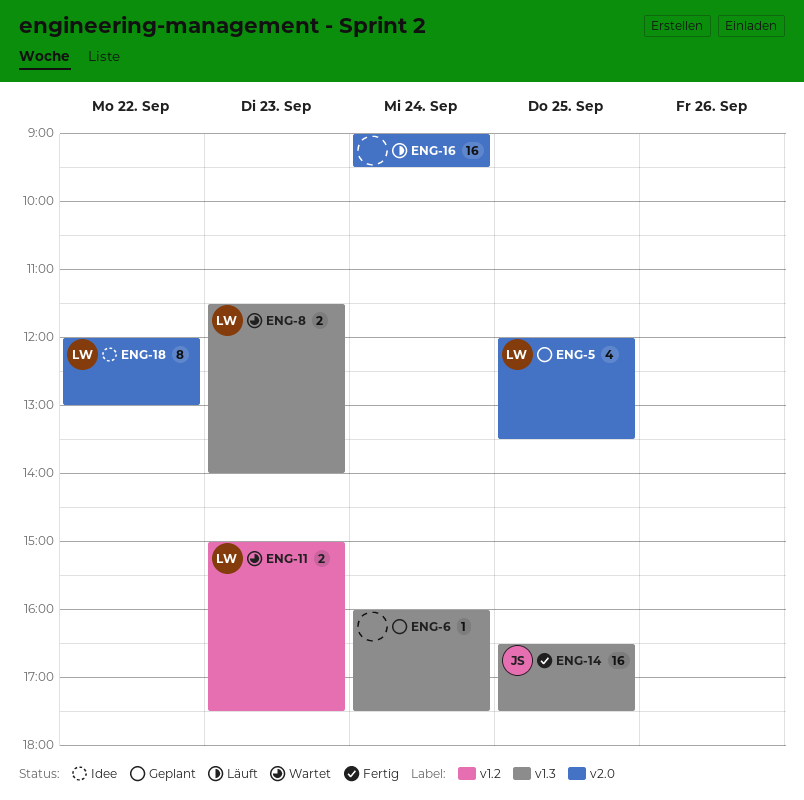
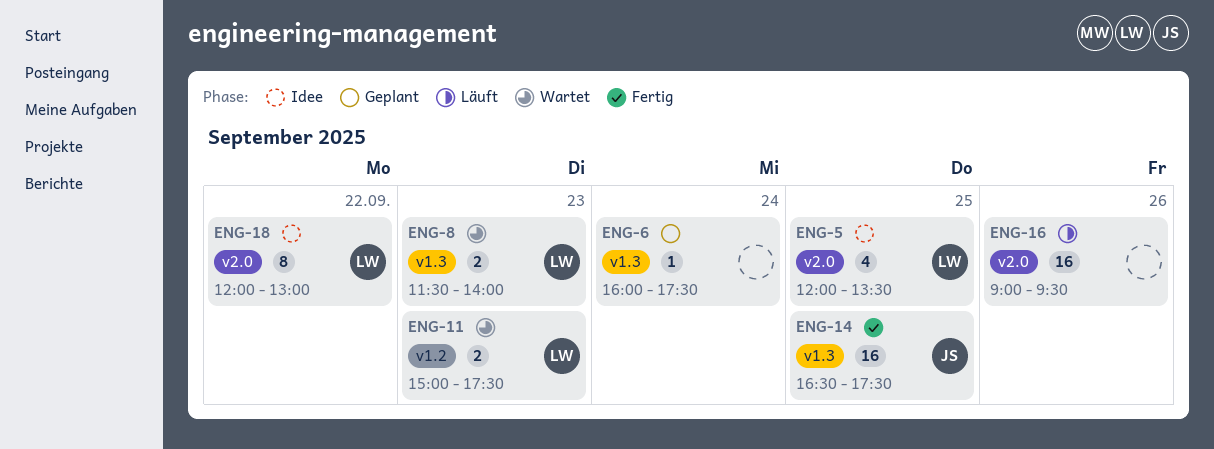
ENG-5, status: Geplant -> Idee
ENG-16, day: Sep 24 -> Sep 26

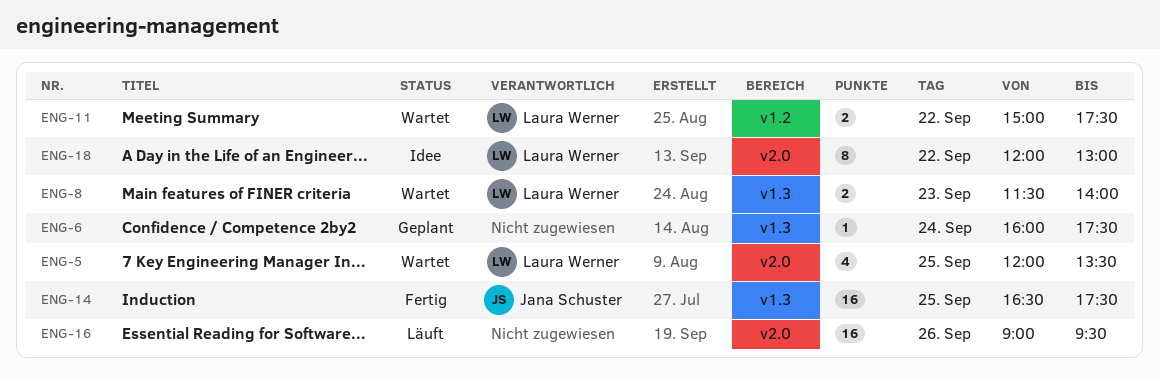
ENG-5, status: Idee -> Wartet
ENG-11, day: Sep 23 -> Sep 22

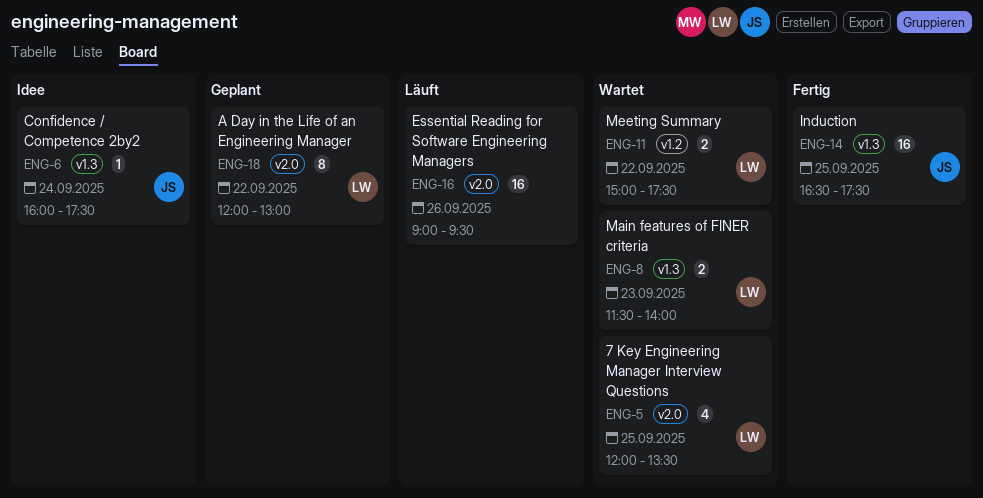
ENG-6, status: Geplant -> Idee
ENG-6, owner: none -> Jana Schuster
ENG-18, status: Idee -> Geplant

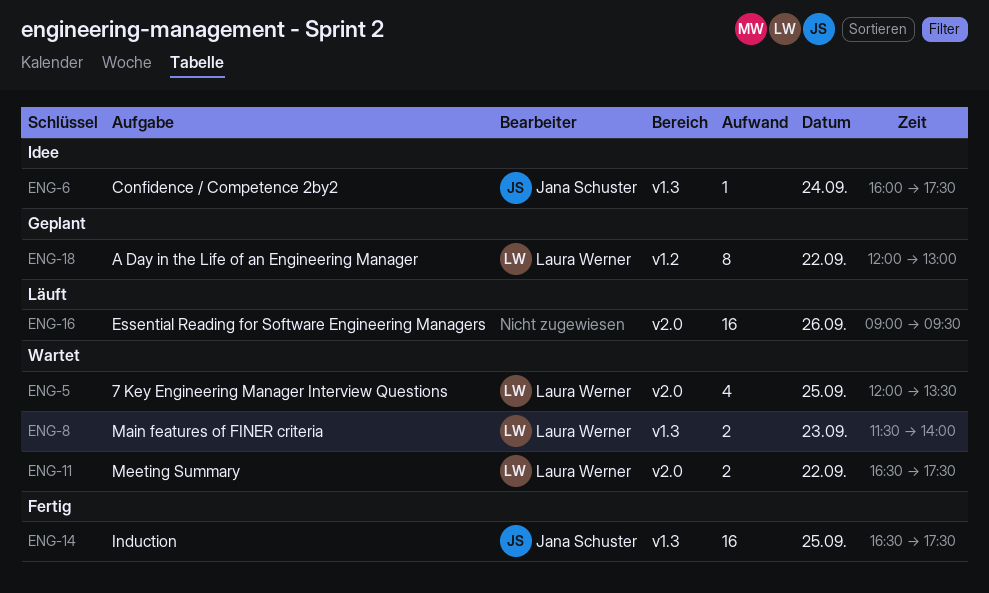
ENG-11, label: v1.2 -> v2.0
ENG-11, begins: 15:00 -> 16:30
ENG-18, label: v2.0 -> v1.2

